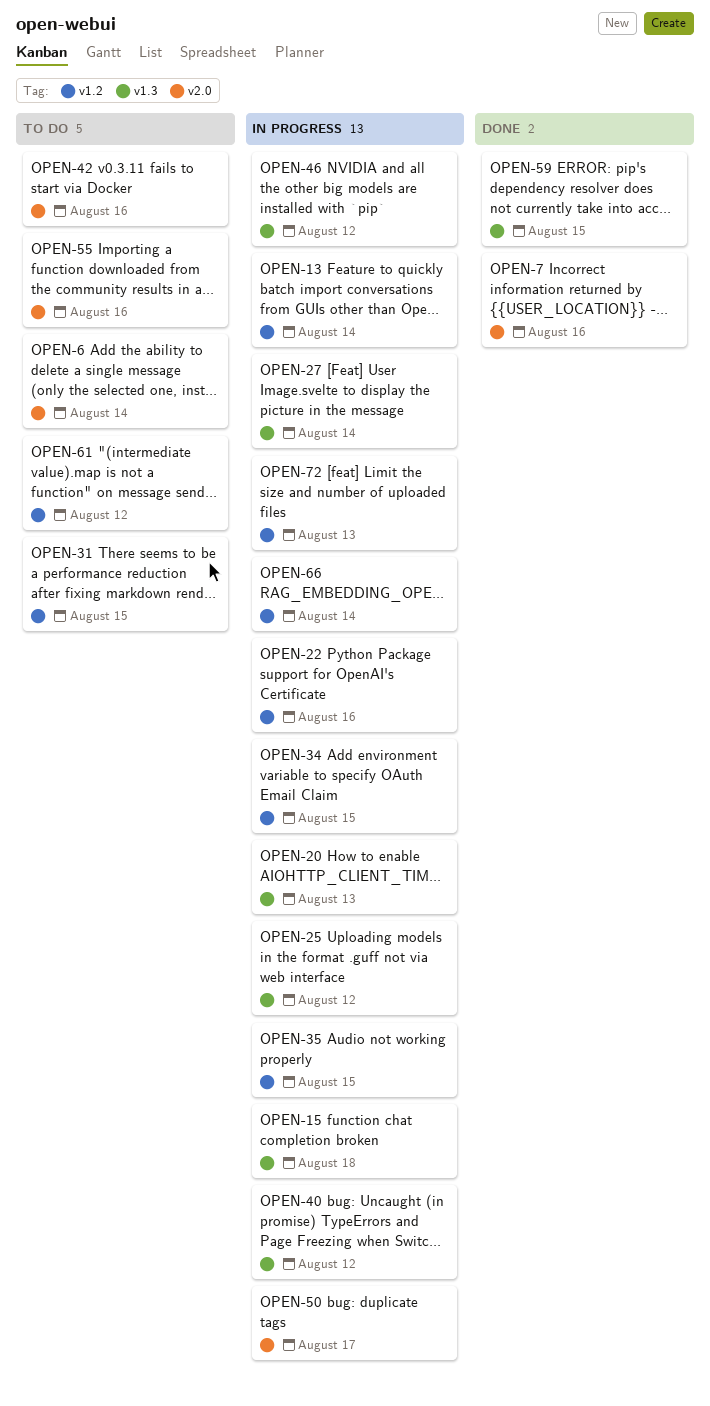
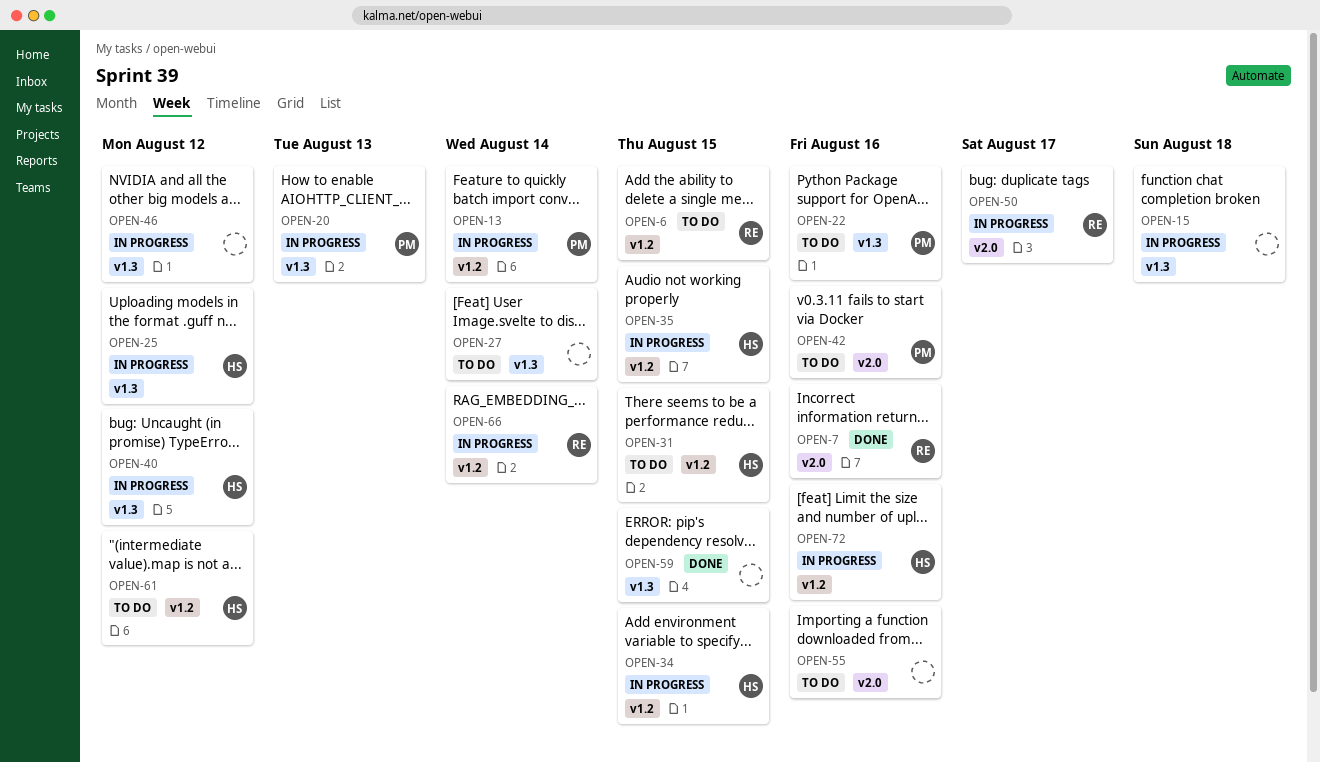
OPEN-6, label: v2.0 -> v1.2
OPEN-6, due: Aug 14 -> Aug 15
OPEN-22, status: In progress -> To do
OPEN-22, label: v1.2 -> v1.3
OPEN-27, status: In progress -> To do
OPEN-72, due: Aug 13 -> Aug 16

